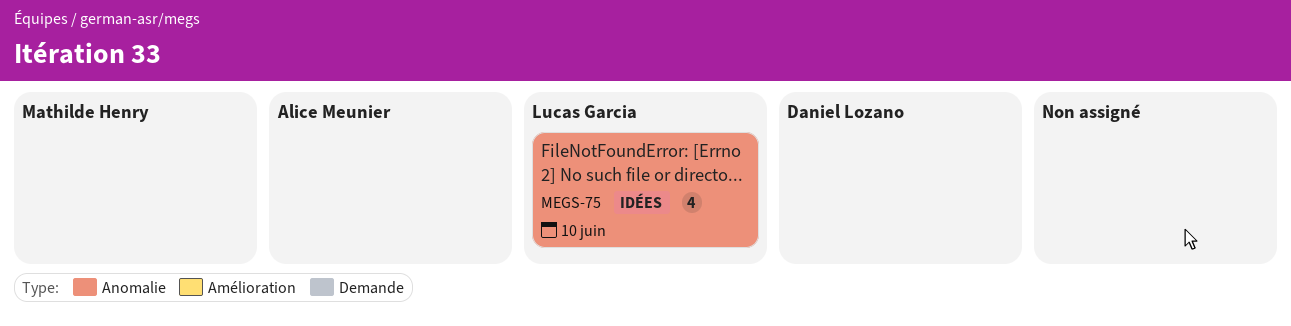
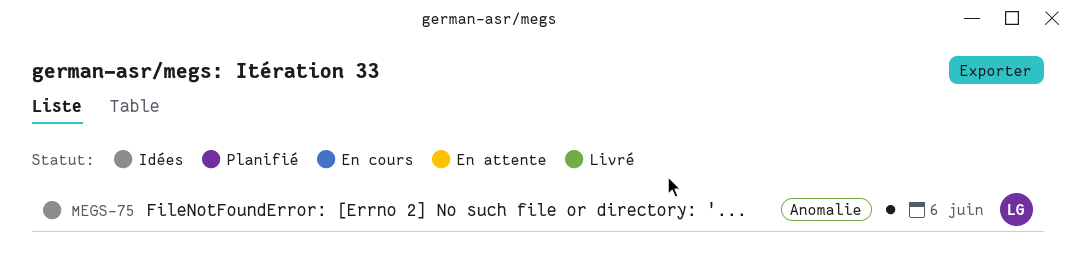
MEGS-75, estimate: 4 -> 1
MEGS-75, due: Jun 10 -> Jun 6

